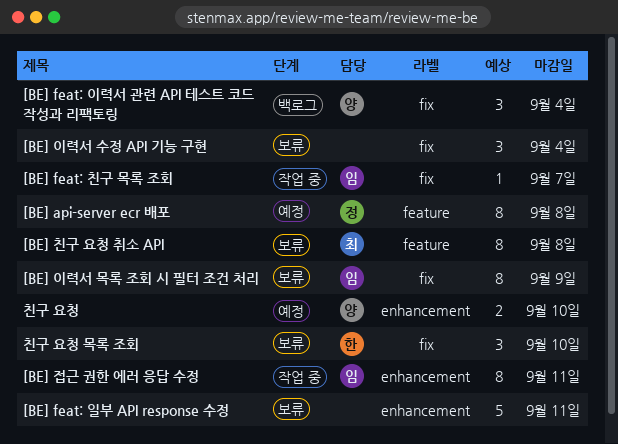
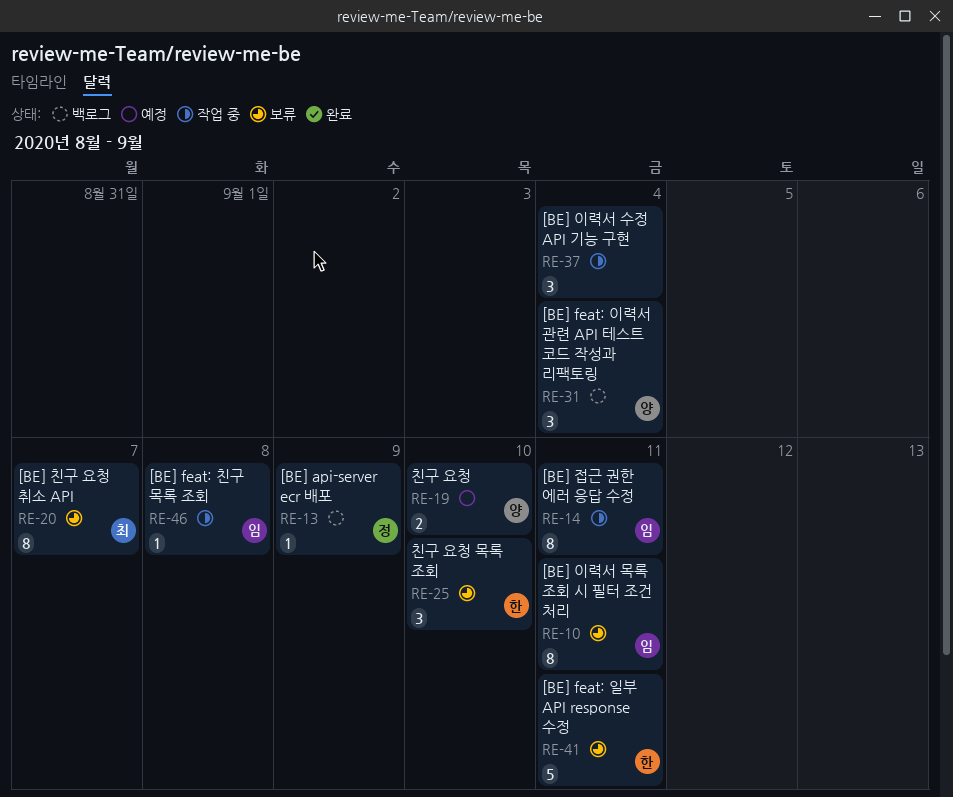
[BE] api-server ecr 배포, status: 예정 -> 백로그
[BE] api-server ecr 배포, estimate: 8 -> 1
[BE] api-server ecr 배포, due: Sep 8 -> Sep 9
[BE] feat: 일부 API response 수정, owner: none -> 한
[BE] feat: 친구 목록 조회, due: Sep 7 -> Sep 8
[BE] 이력서 목록 조회 시 필터 조건 처리, due: Sep 9 -> Sep 11
[BE] 이력서 수정 API 기능 구현, status: 보류 -> 작업 중
[BE] 친구 요청 취소 API, due: Sep 8 -> Sep 7

